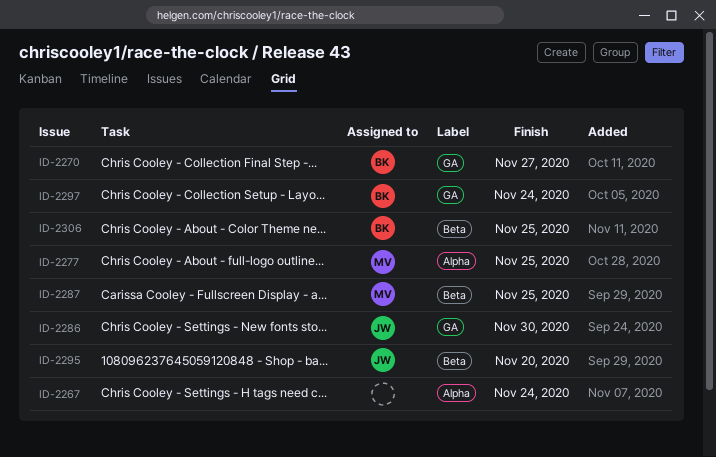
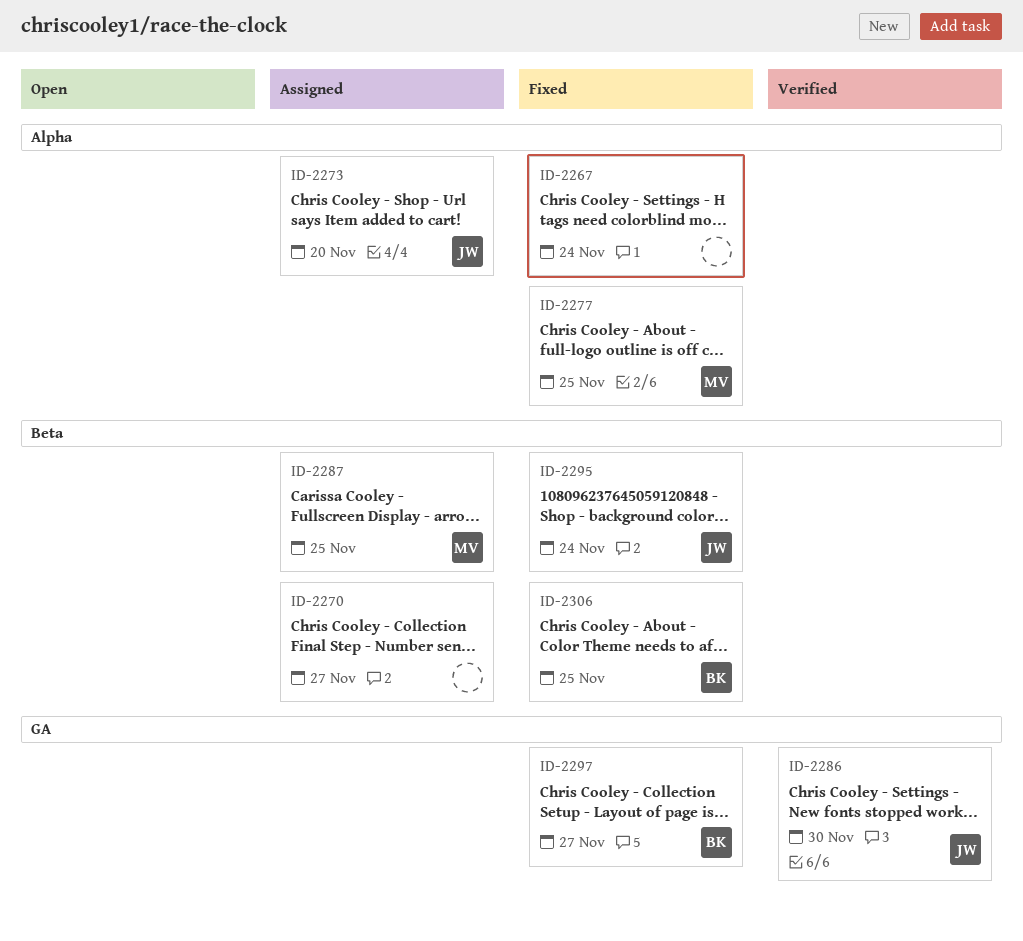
ID-2270, owner: BK -> none
ID-2270, label: GA -> Beta
ID-2273: none -> present
ID-2295, due: Nov 20 -> Nov 24
ID-2297, due: Nov 24 -> Nov 27

